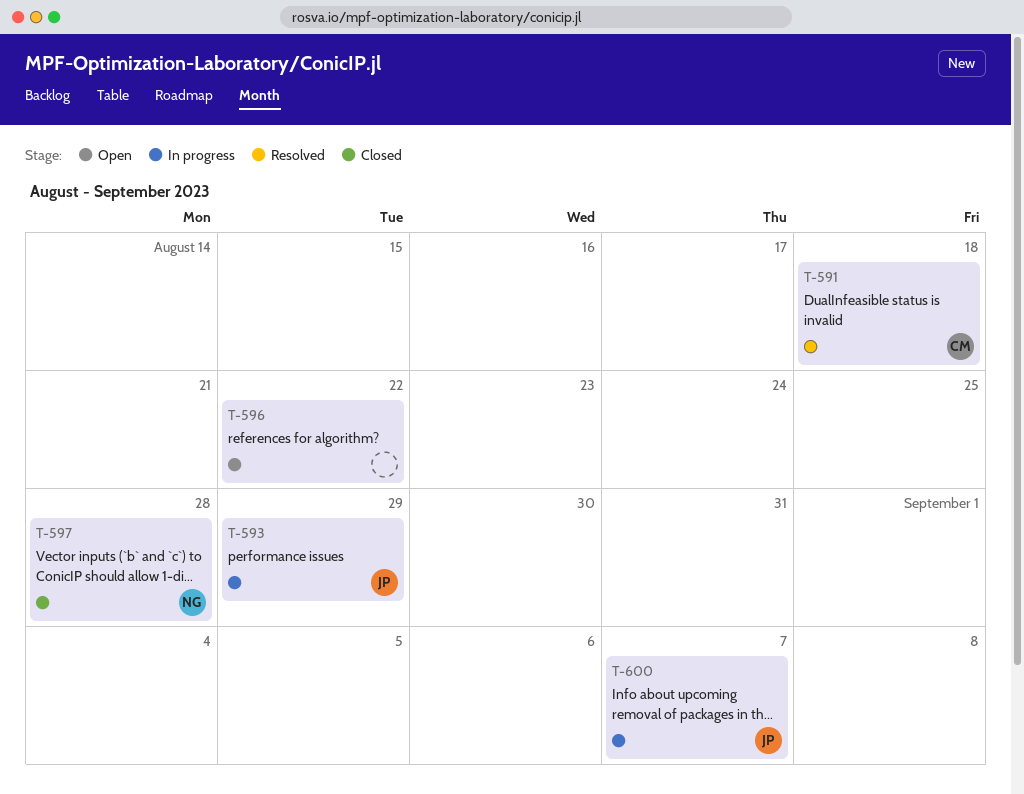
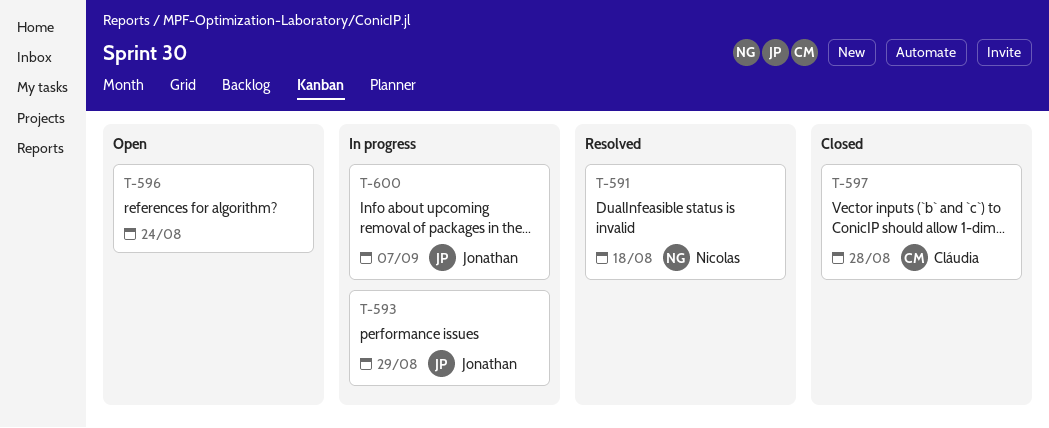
T-591, owner: Cláudia -> Nicolas
T-596, due: Aug 22 -> Aug 24
T-597, owner: Nicolas -> Cláudia

